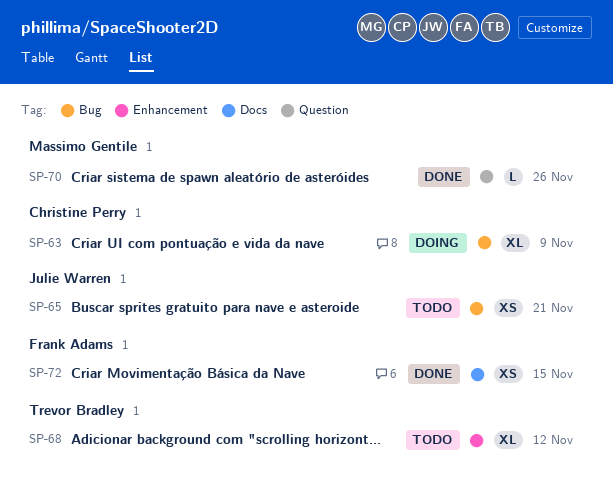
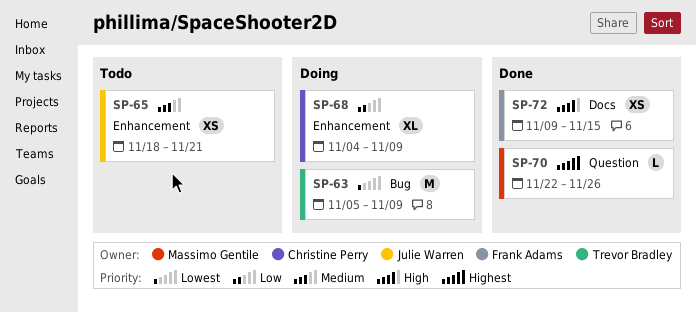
SP-63, owner: Christine Perry -> Trevor Bradley
SP-63, estimate: XL -> M
SP-65, label: Bug -> Enhancement
SP-68, status: Todo -> Doing
SP-68, owner: Trevor Bradley -> Christine Perry
SP-68, due: Nov 12 -> Nov 9

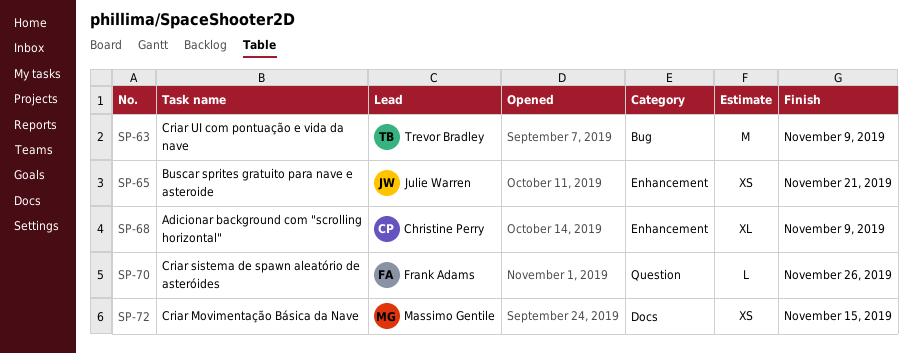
SP-70, owner: Massimo Gentile -> Frank Adams
SP-72, owner: Frank Adams -> Massimo Gentile

